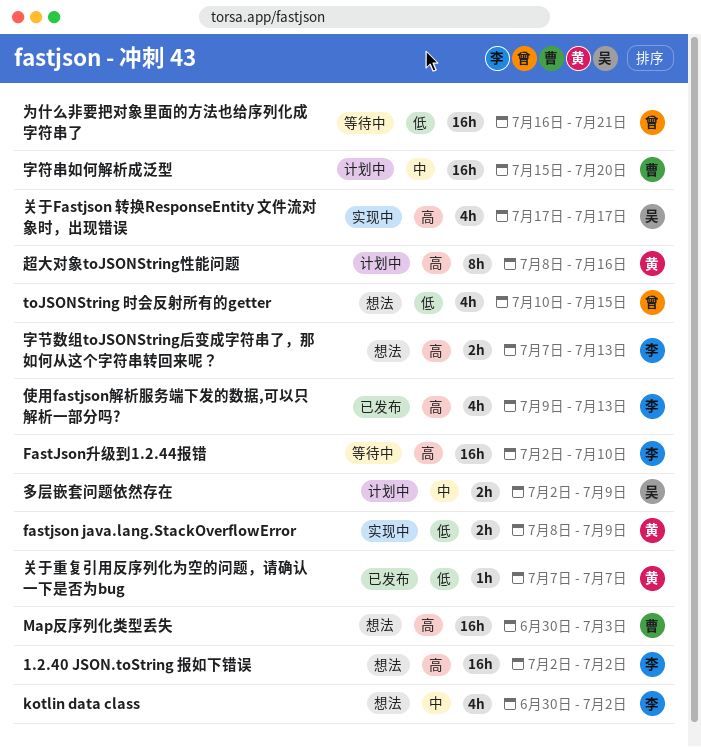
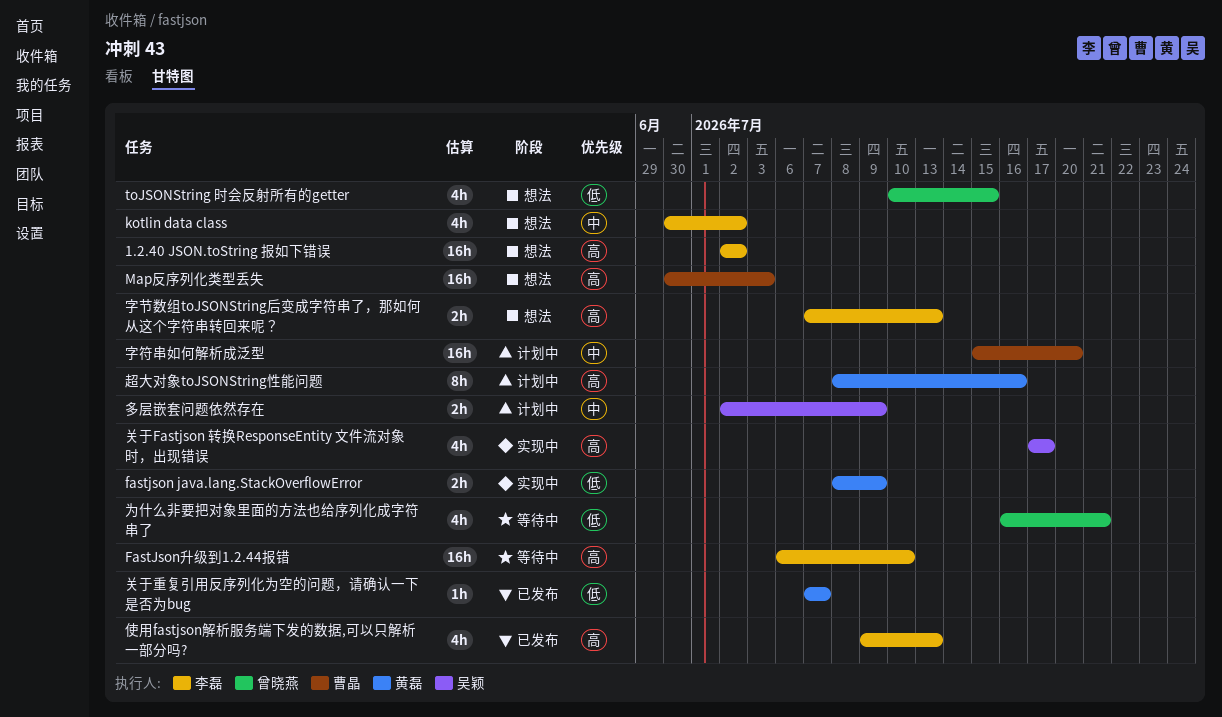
FastJson升级到1.2.44报错, start: Jul 2 -> Jul 6
为什么非要把对象里面的方法也给序列化成字符串了, estimate: 16h -> 4h

